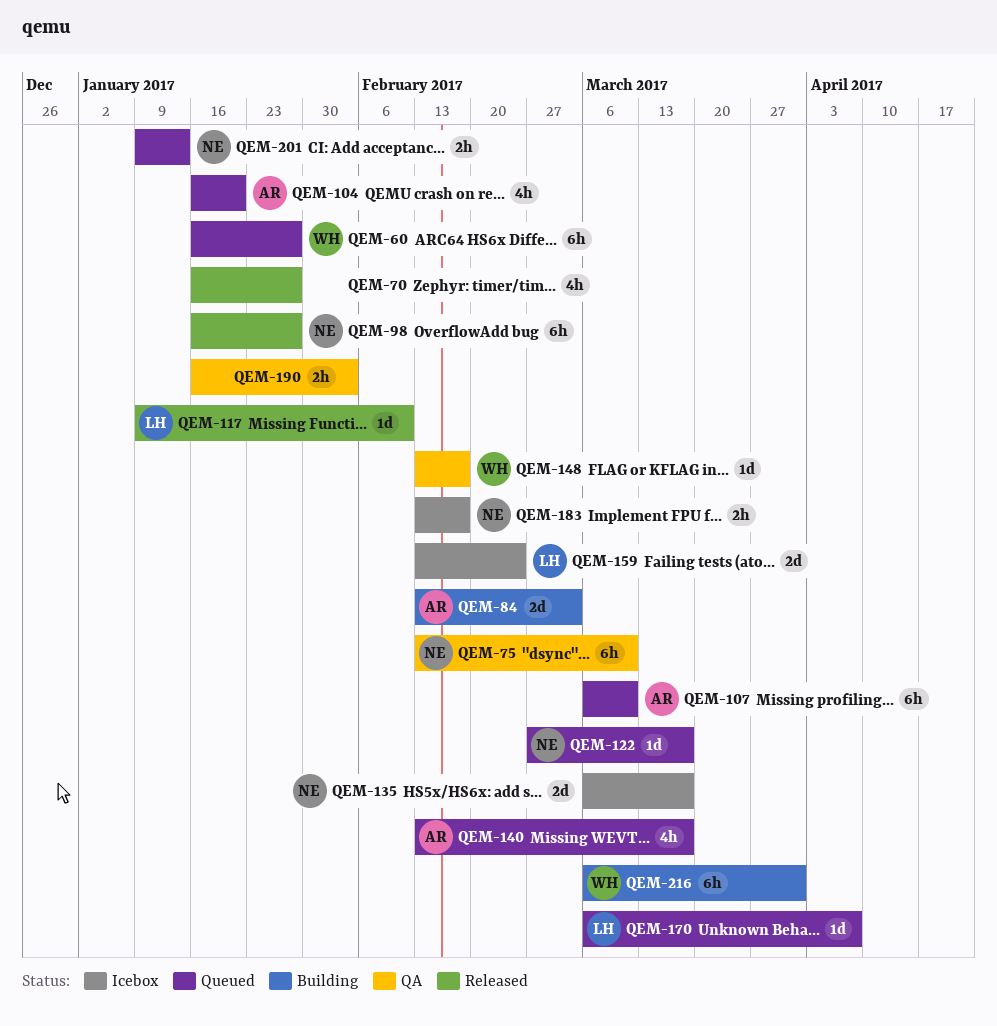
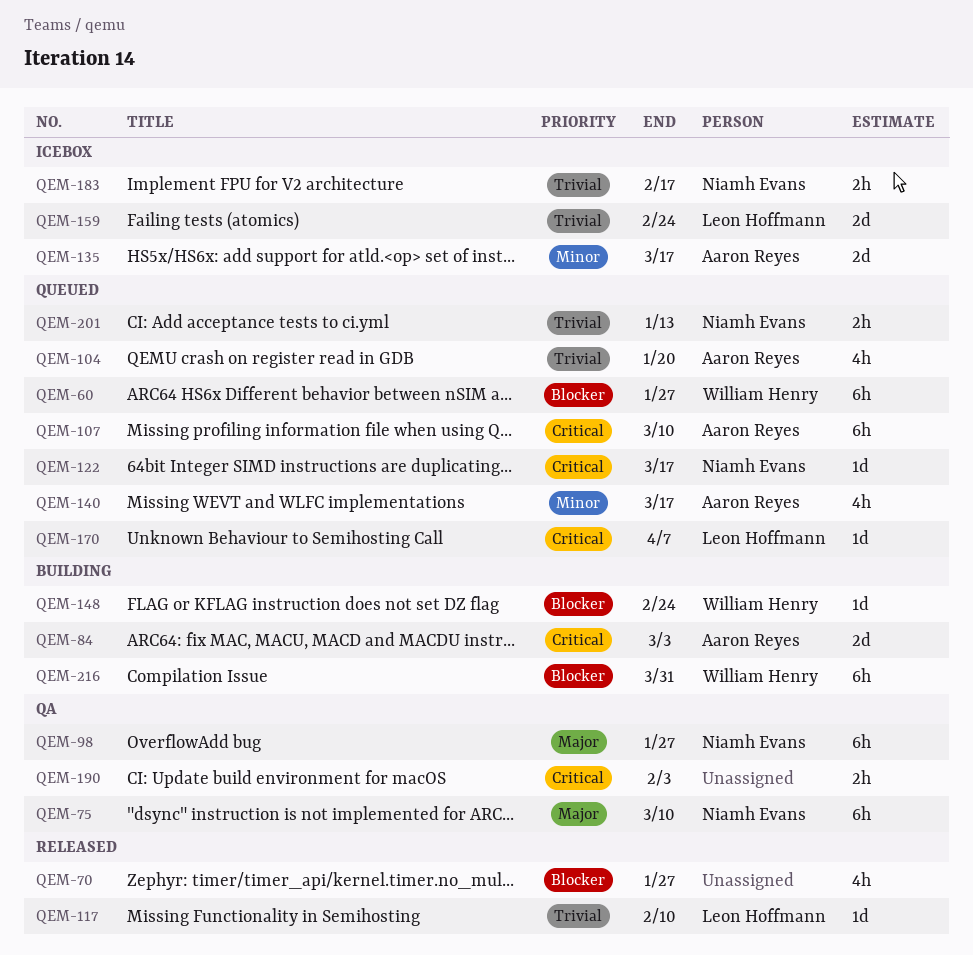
QEM-98, status: Released -> QA
QEM-135, owner: Niamh Evans -> Aaron Reyes
QEM-148, status: QA -> Building
QEM-148, due: Feb 17 -> Feb 24

